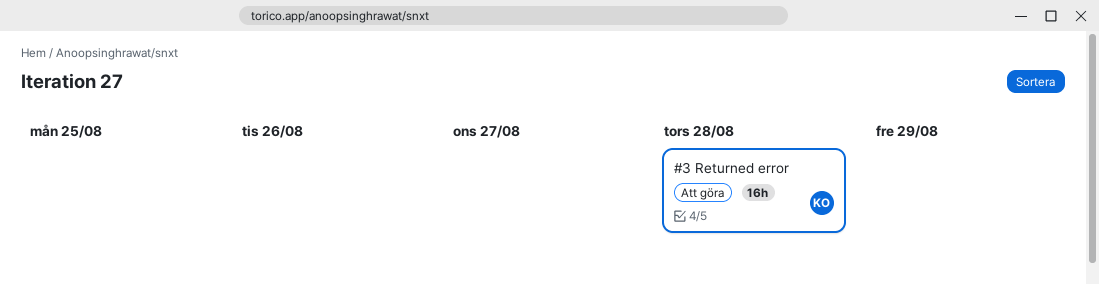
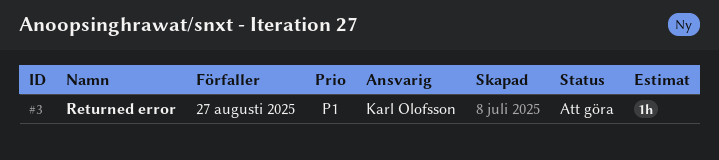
#3, estimate: 16h -> 1h
#3, due: Aug 28 -> Aug 27

